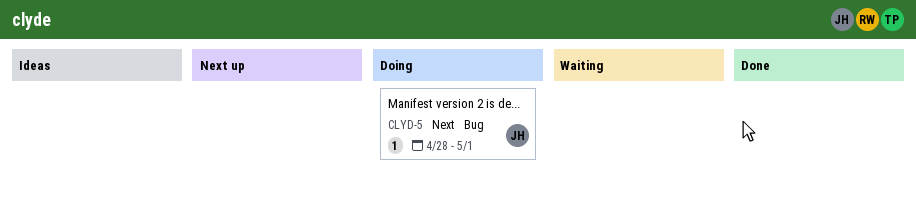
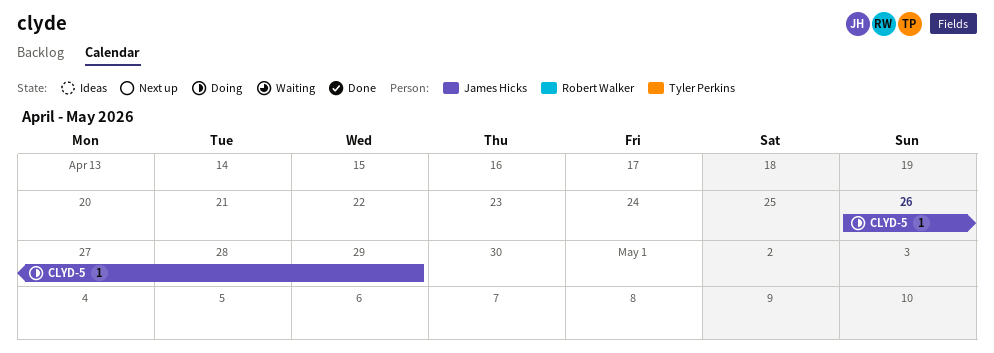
CLYD-5, start: Apr 28 -> Apr 26
CLYD-5, due: May 1 -> Apr 29

